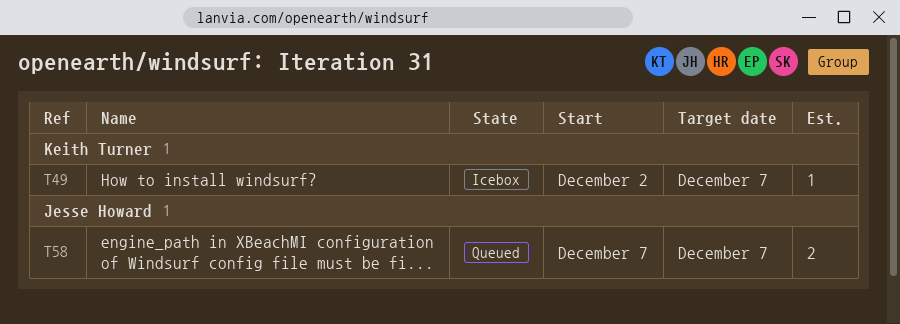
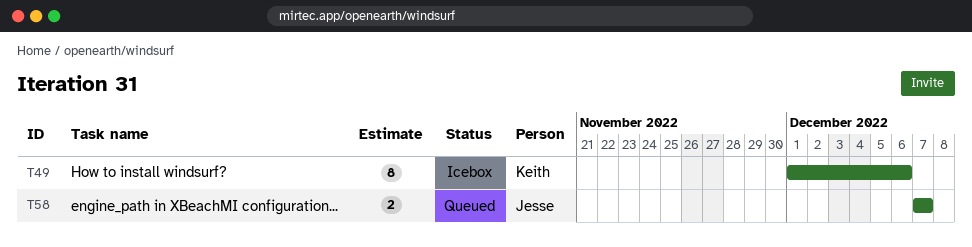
T49, estimate: 1 -> 8
T49, start: Dec 2 -> Dec 1
T49, due: Dec 7 -> Dec 6

